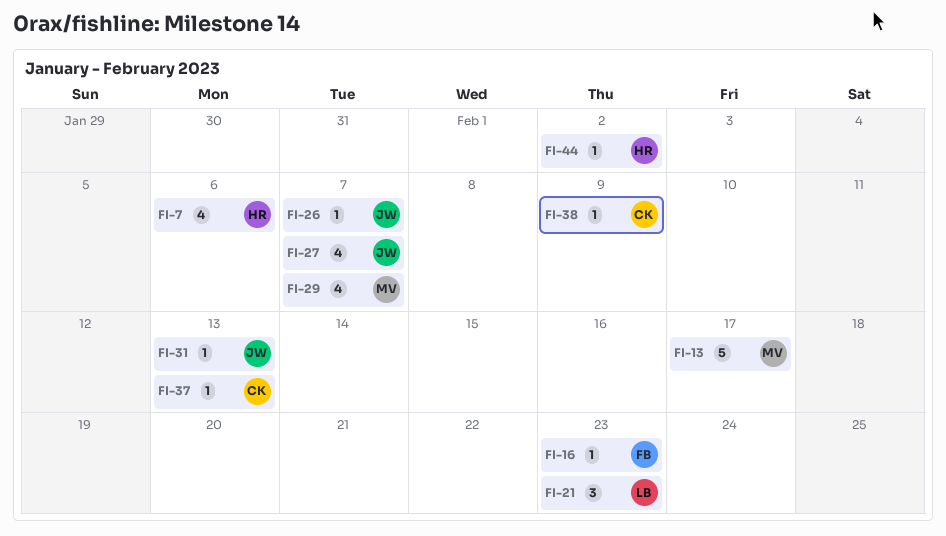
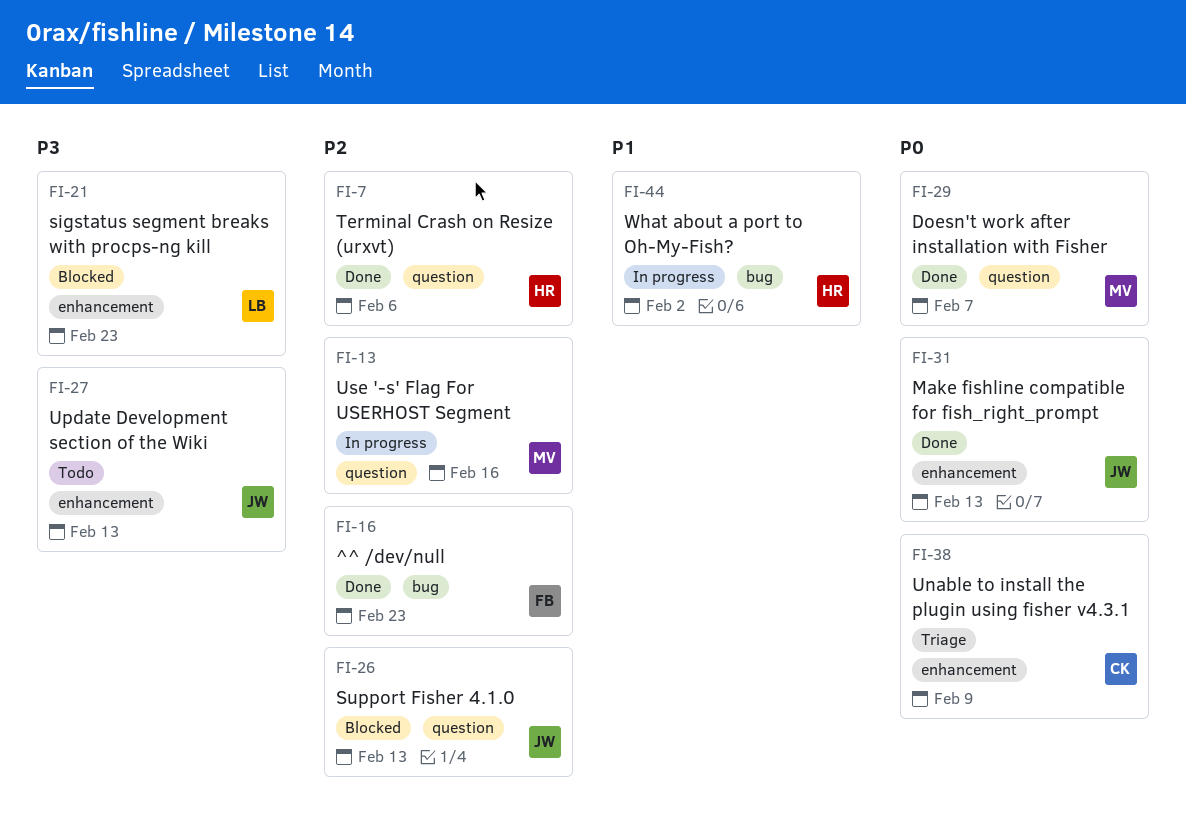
FI-13, due: Feb 17 -> Feb 16
FI-26, due: Feb 7 -> Feb 13
FI-27, due: Feb 7 -> Feb 13
FI-37: present -> none

